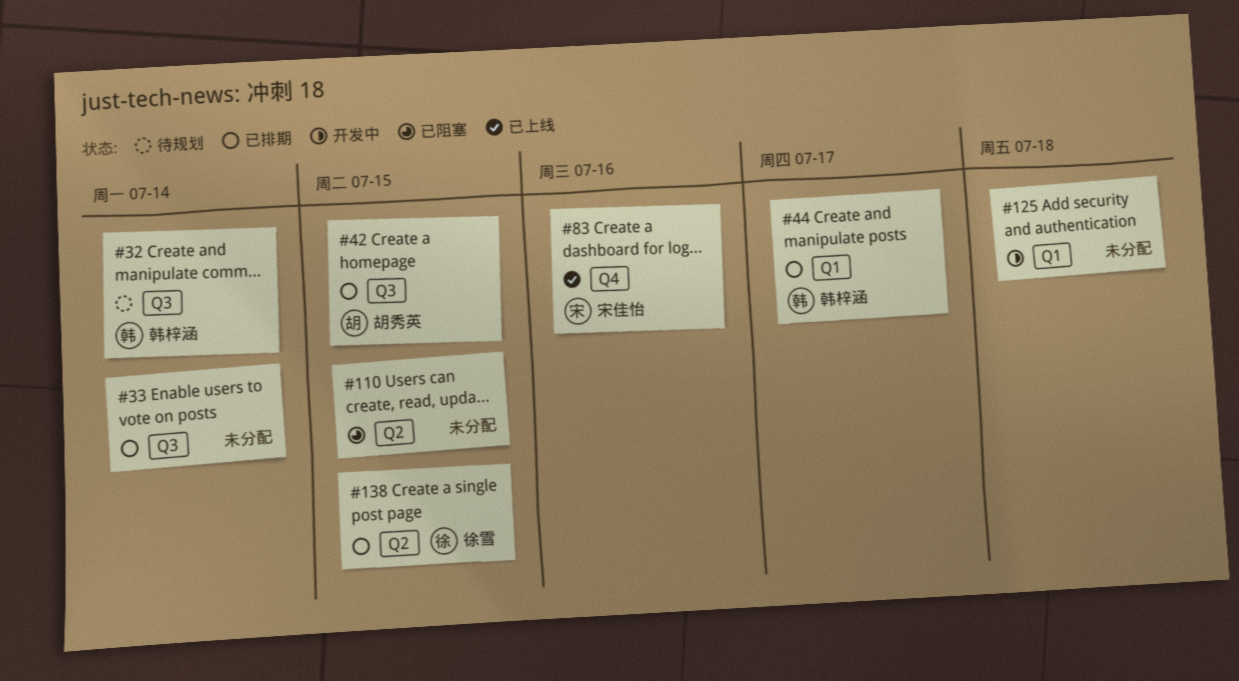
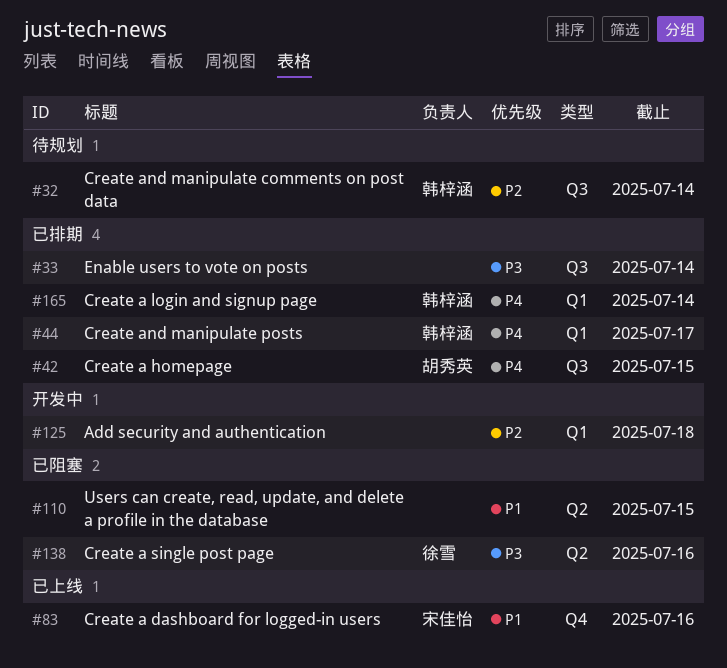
#138, status: 已排期 -> 已阻塞
#138, due: Jul 15 -> Jul 16
#165: none -> present

